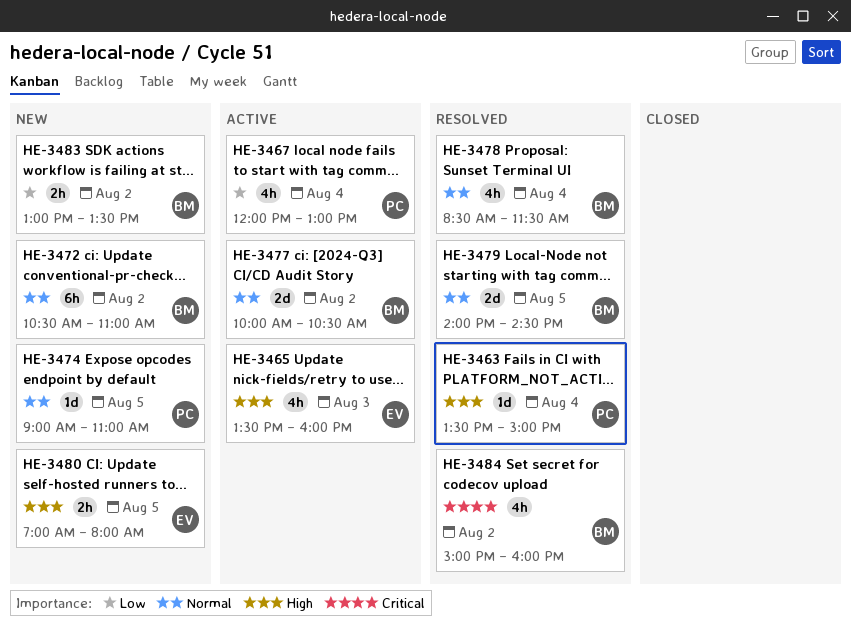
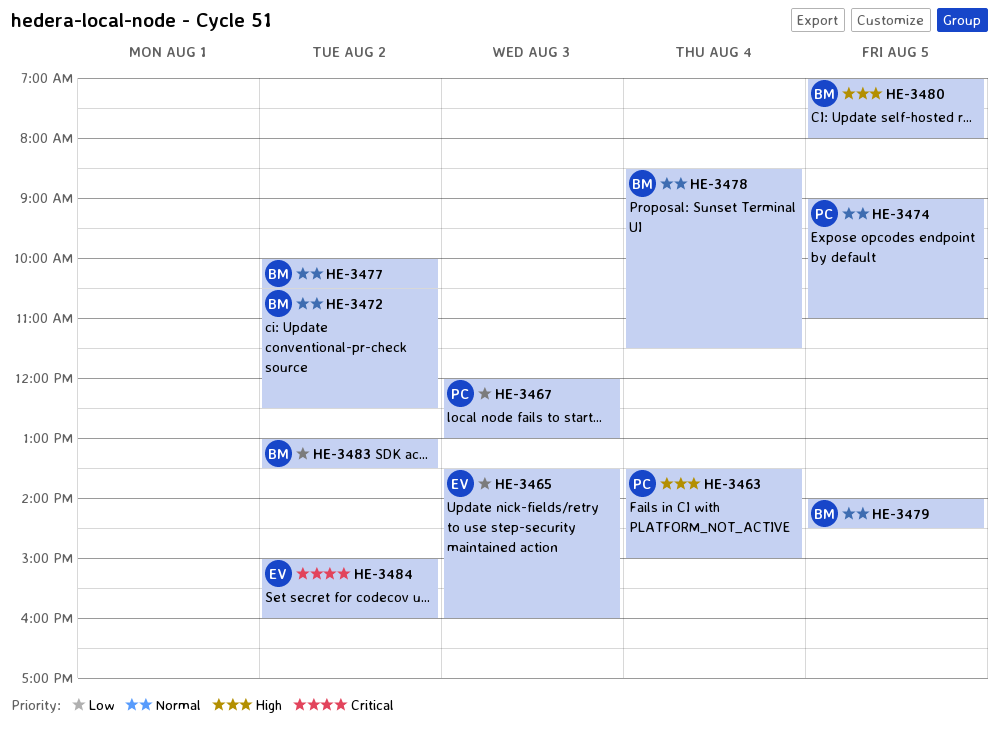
HE-3465, priority: High -> Low
HE-3467, day: Aug 4 -> Aug 3
HE-3472, ends: 11:00 -> 12:30
HE-3480, owner: EV -> BM
HE-3484, owner: BM -> EV

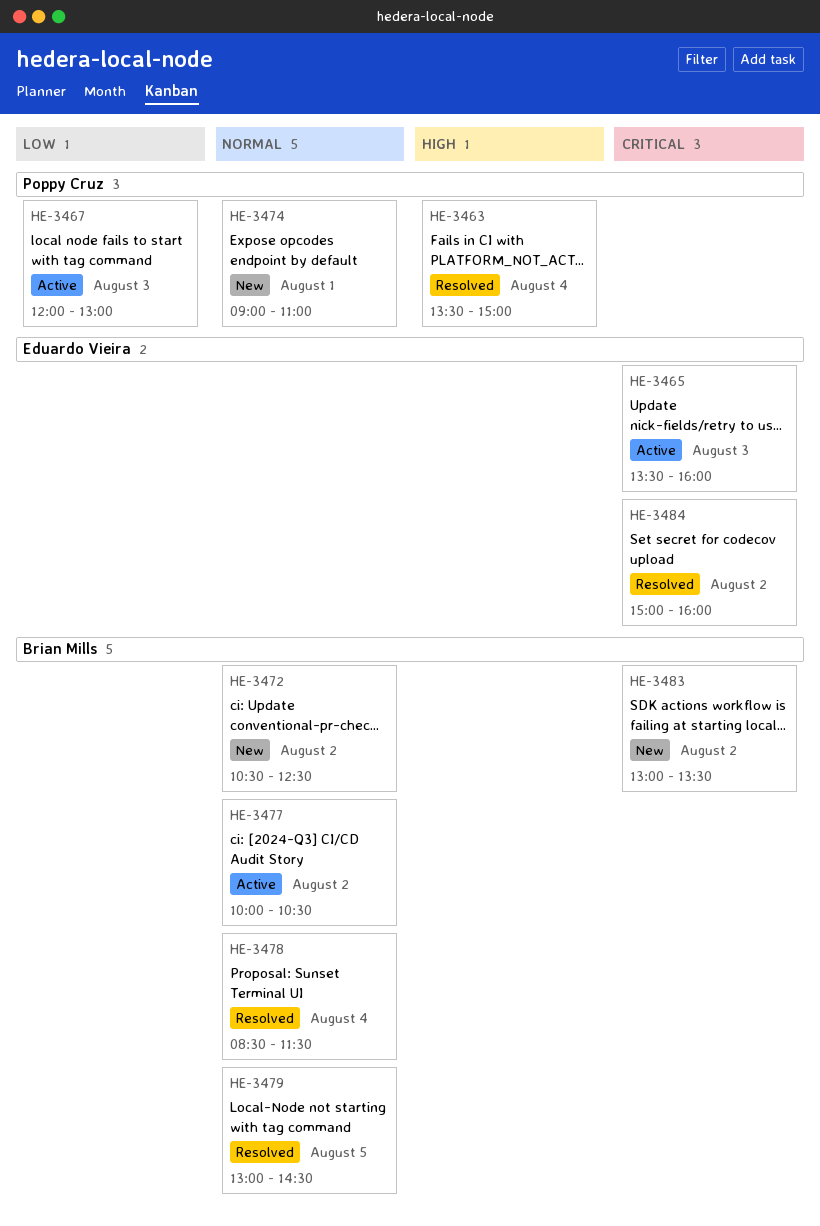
HE-3465, priority: Low -> Critical
HE-3474, day: Aug 5 -> Aug 1
HE-3479, begins: 14:00 -> 13:00
HE-3480: present -> none
HE-3483, priority: Low -> Critical

